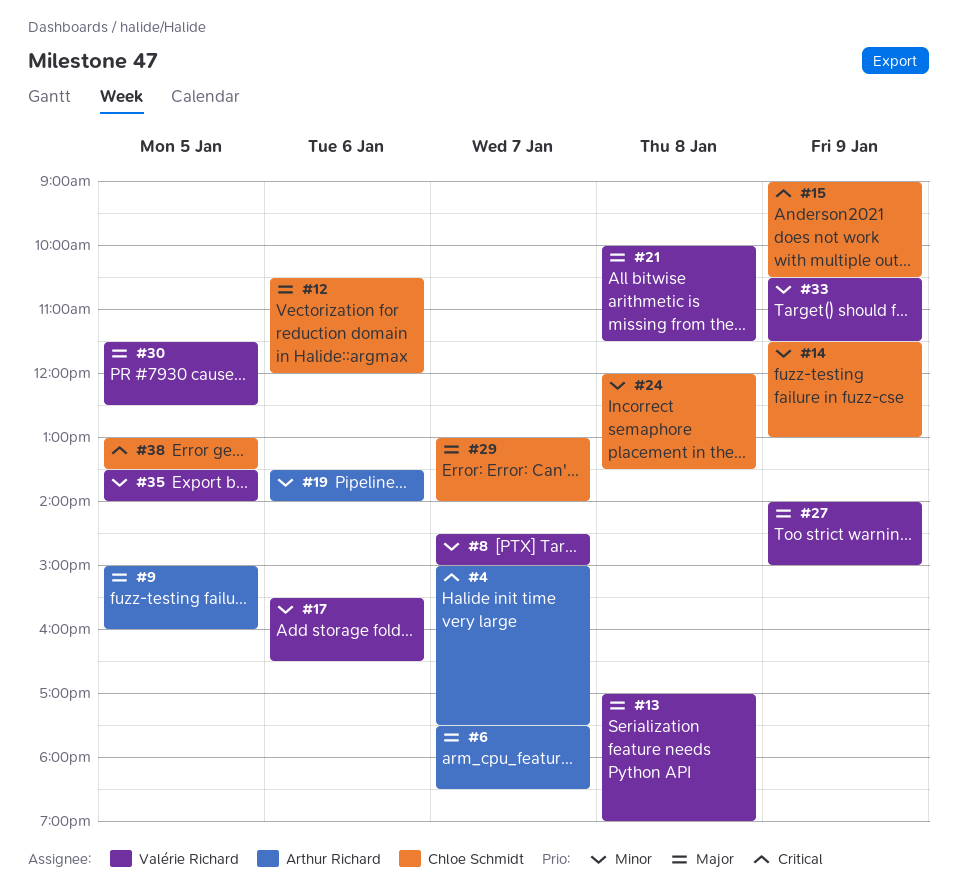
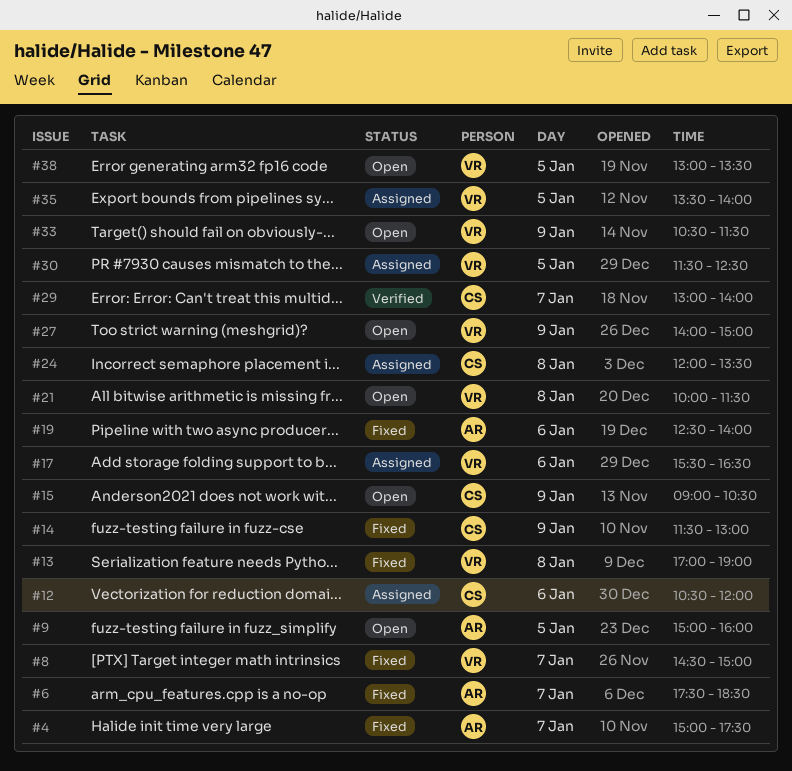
#19, begins: 13:30 -> 12:30
#38, owner: Chloe Schmidt -> Valérie Richard

